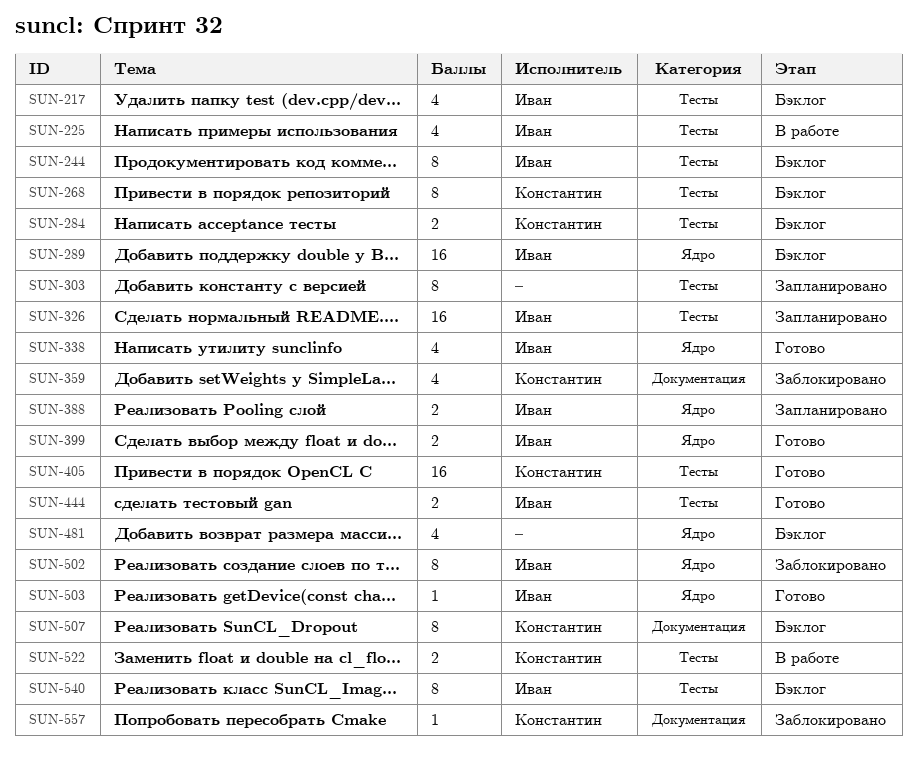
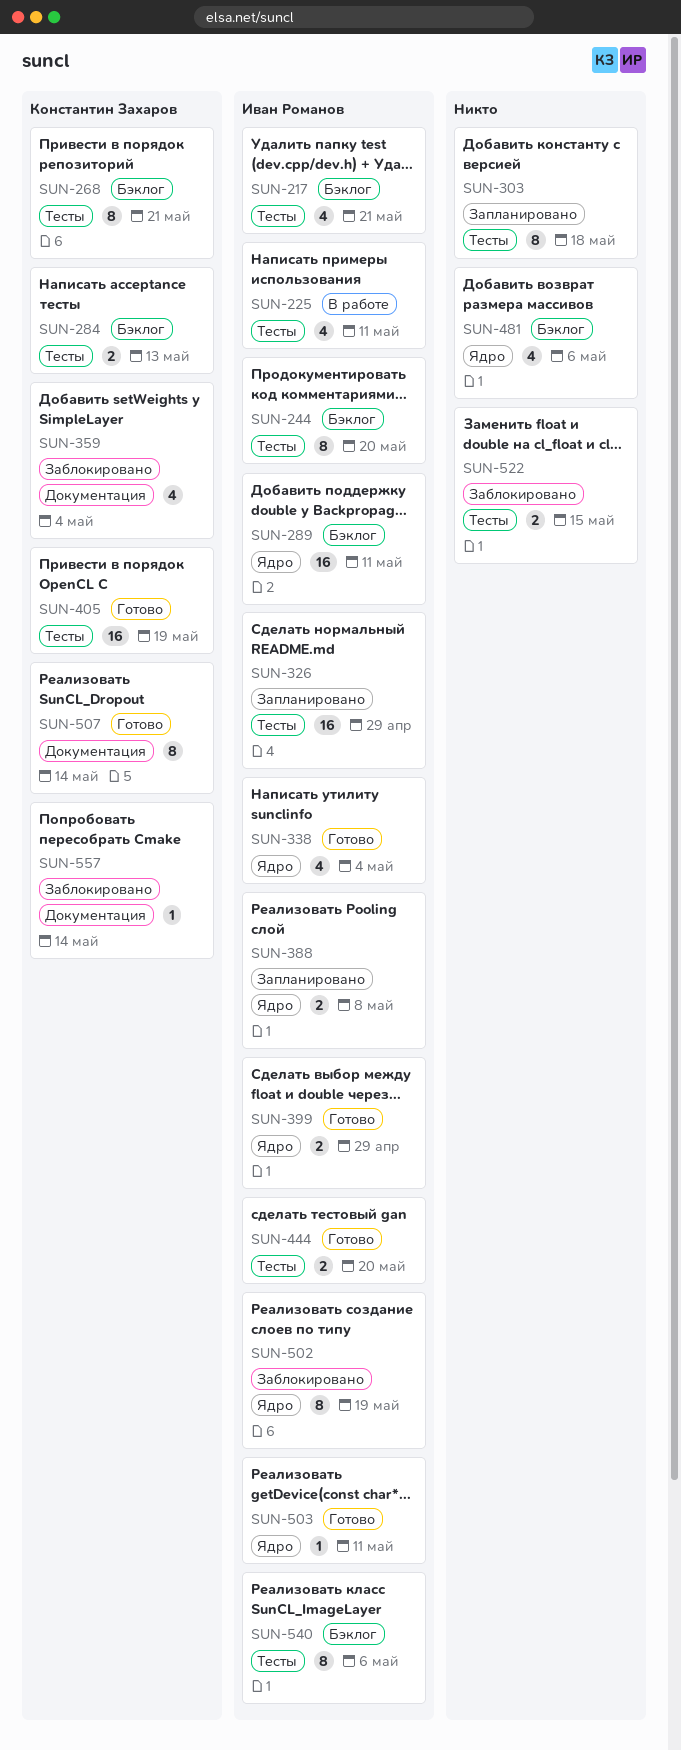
SUN-507, status: Бэклог -> Готово
SUN-522, status: В работе -> Заблокировано
SUN-522, owner: Константин Захаров -> none

